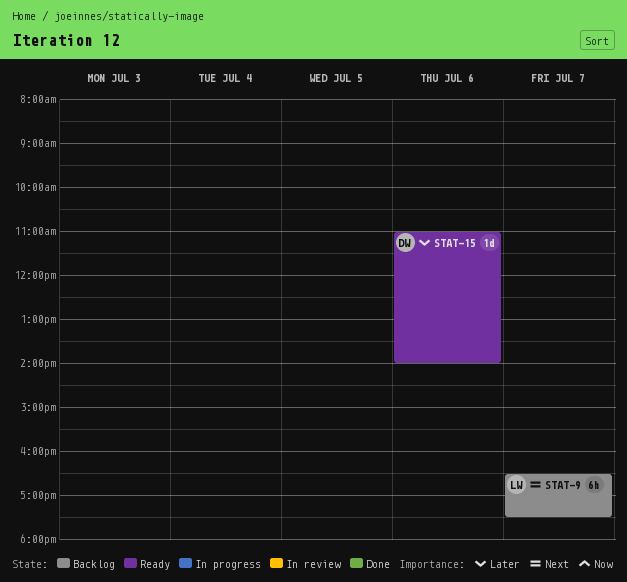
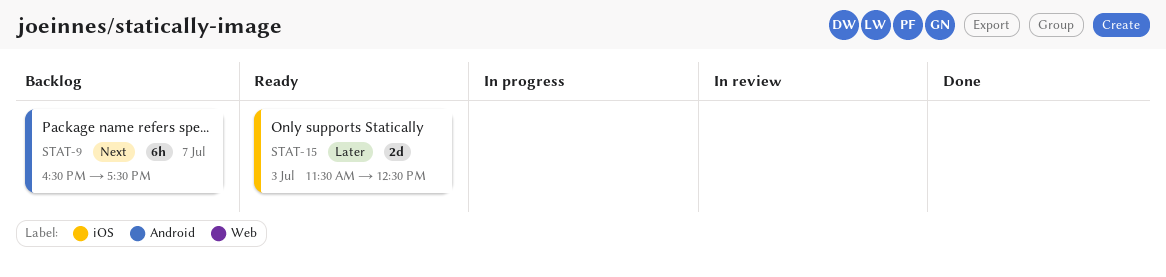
STAT-15, estimate: 1d -> 2d
STAT-15, day: Jul 6 -> Jul 3
STAT-15, begins: 11:00 -> 11:30
STAT-15, ends: 14:00 -> 12:30

